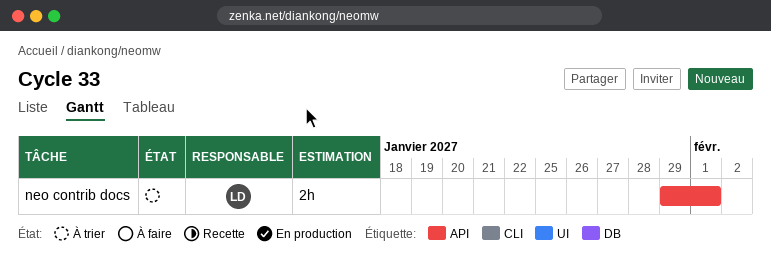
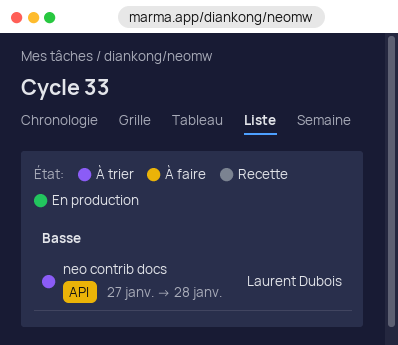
neo contrib docs, start: Jan 29 -> Jan 27
neo contrib docs, due: Feb 1 -> Jan 28

